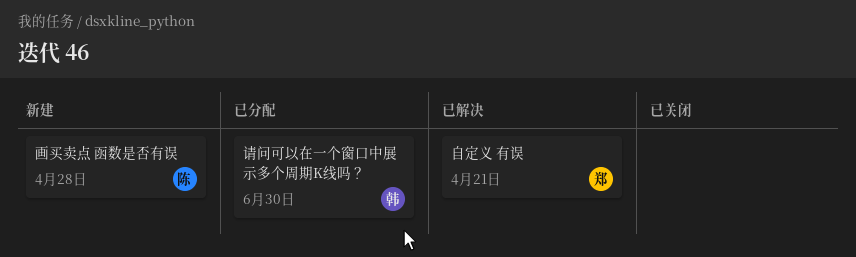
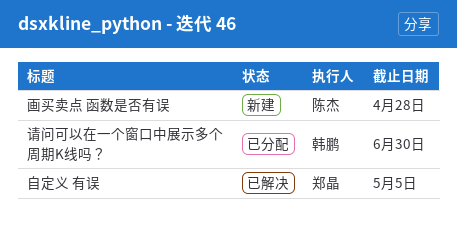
自定义 有误, due: Apr 21 -> May 5

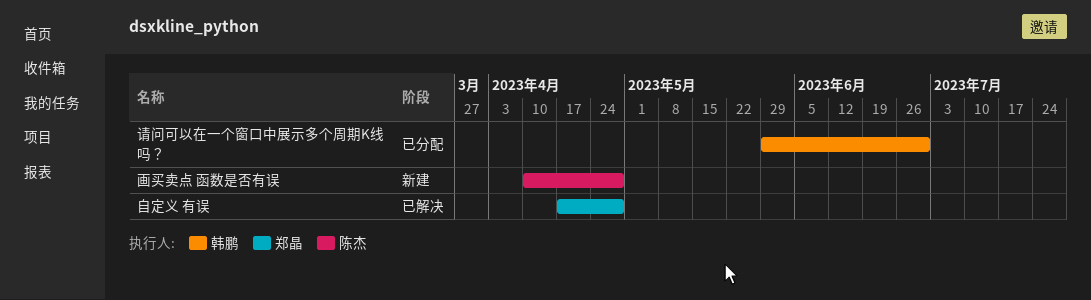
自定义 有误, due: May 5 -> Apr 28

